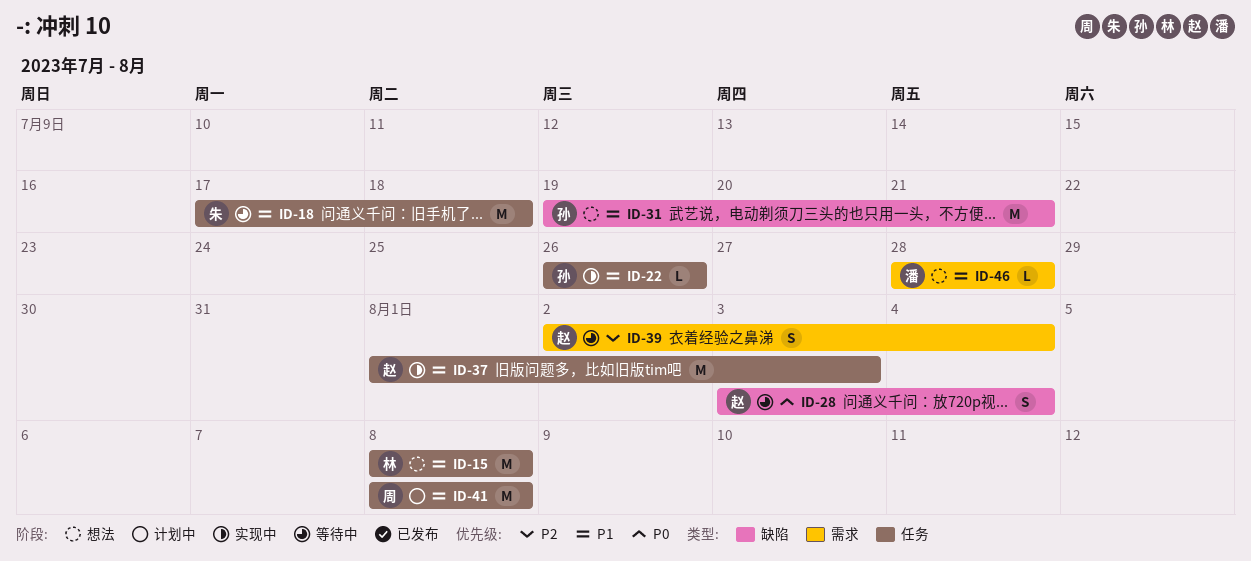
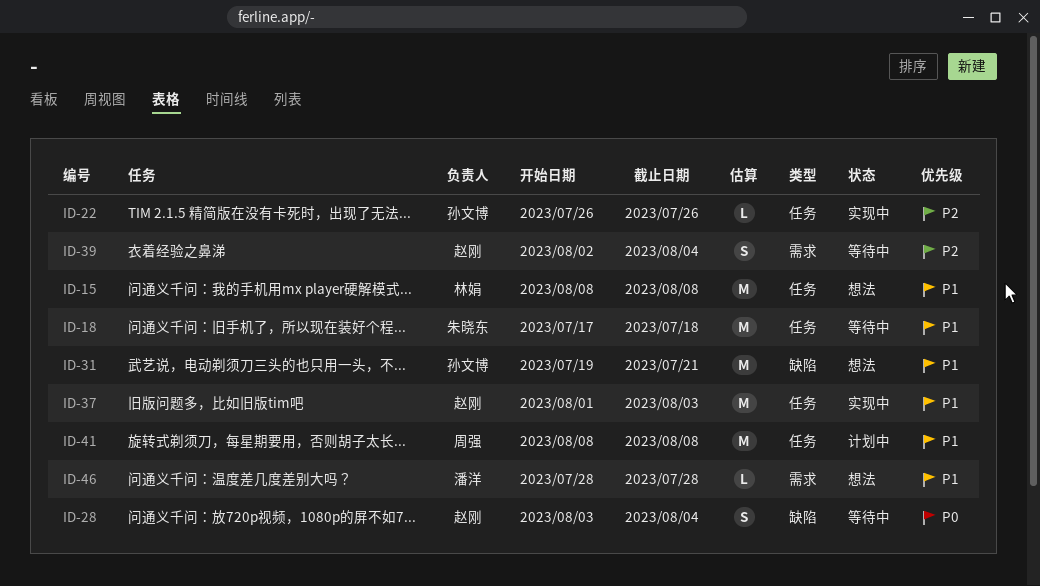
ID-22, priority: P1 -> P2

